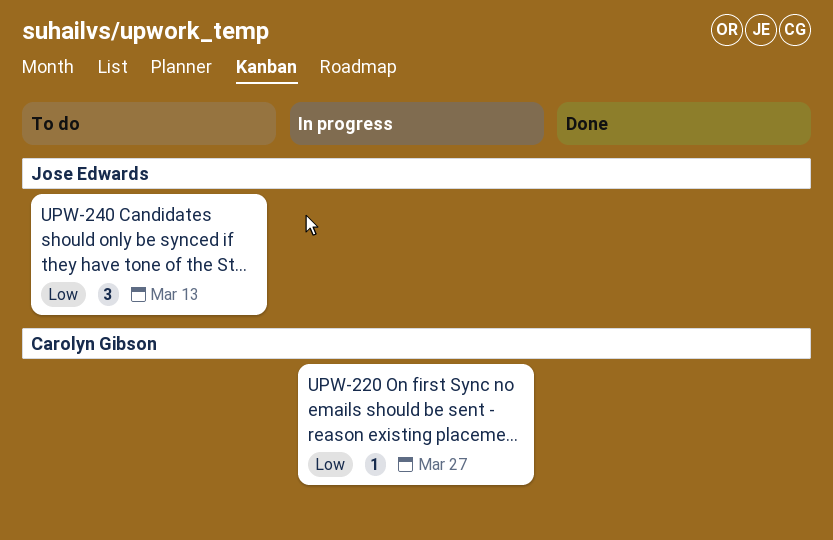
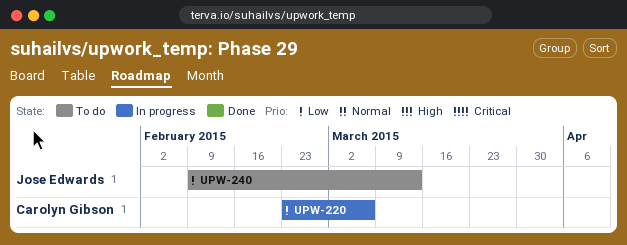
UPW-220, due: Mar 27 -> Mar 6

